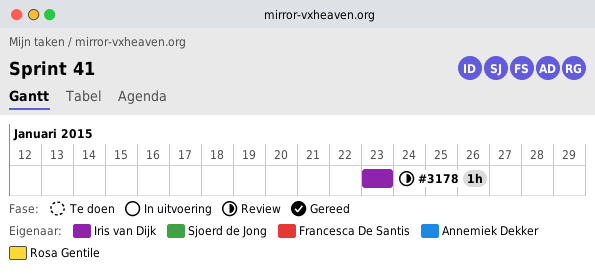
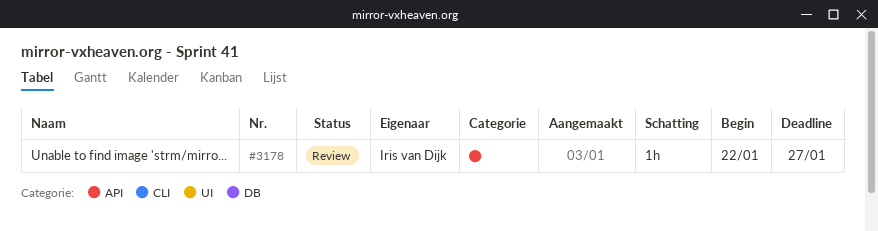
#3178, start: Jan 23 -> Jan 22
#3178, due: Jan 23 -> Jan 27

